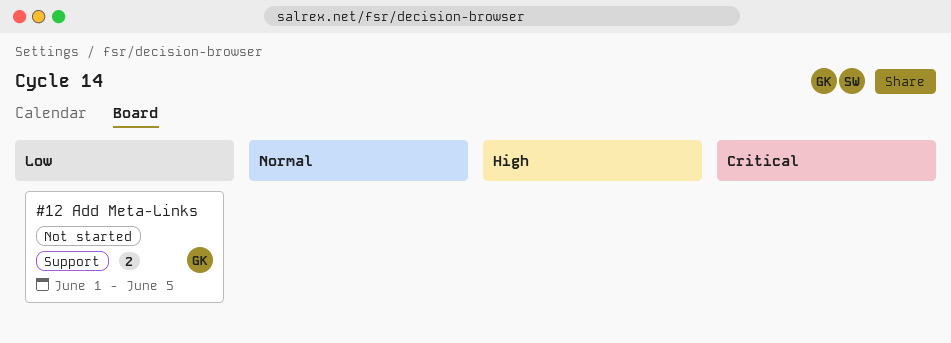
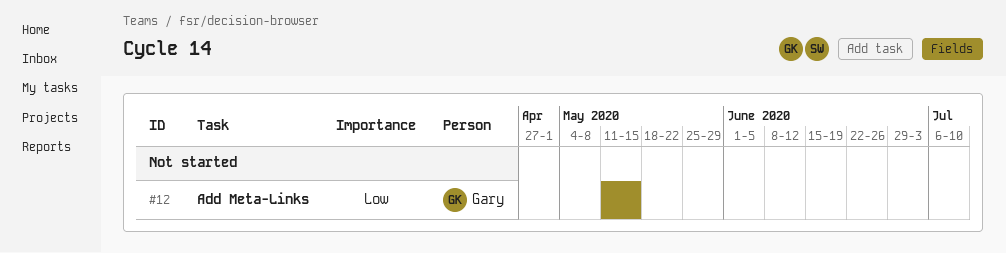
#12, start: Jun 1 -> May 11
#12, due: Jun 5 -> May 15

